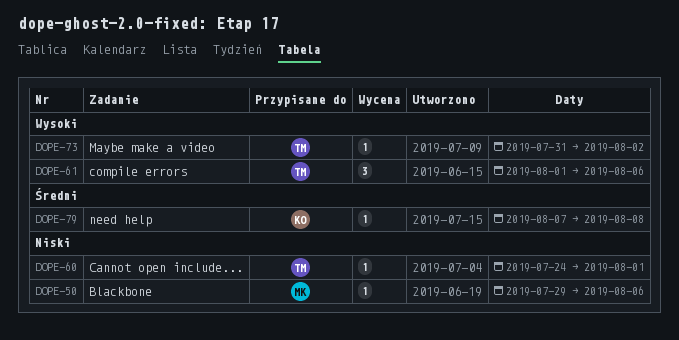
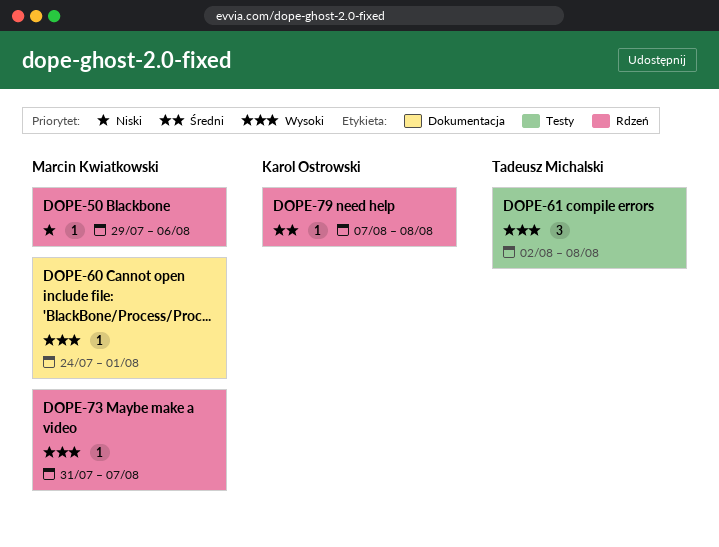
DOPE-60, owner: Tadeusz Michalski -> Marcin Kwiatkowski
DOPE-60, priority: Niski -> Wysoki
DOPE-61, start: Aug 1 -> Aug 2
DOPE-61, due: Aug 6 -> Aug 8
DOPE-73, owner: Tadeusz Michalski -> Marcin Kwiatkowski
DOPE-73, due: Aug 2 -> Aug 7

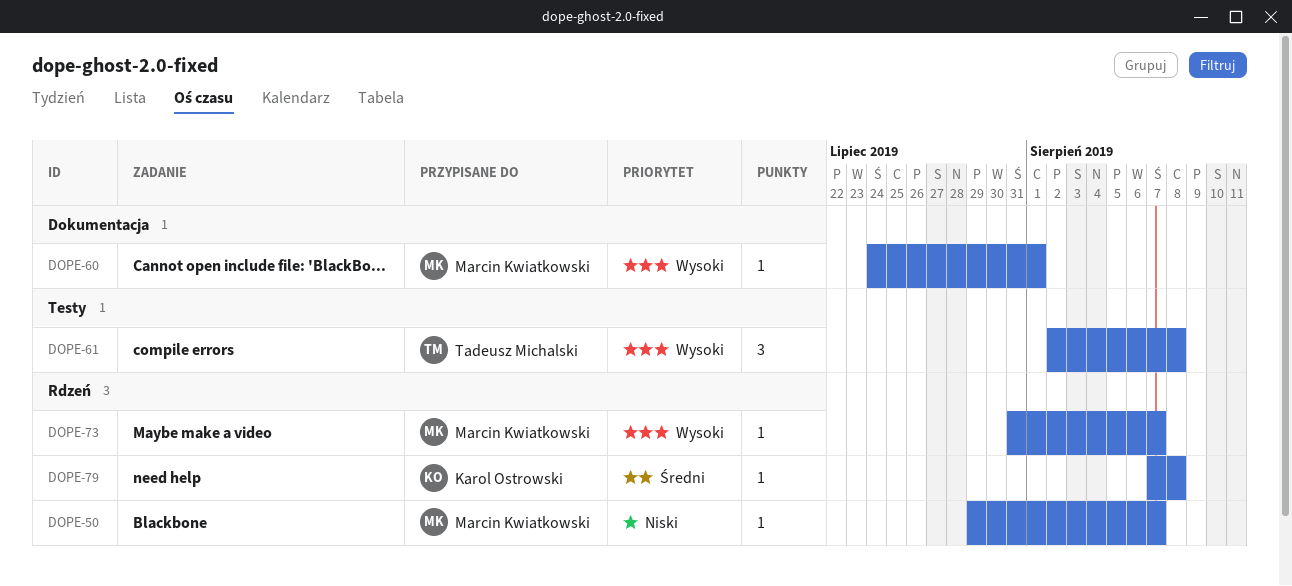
DOPE-50, due: Aug 6 -> Aug 7

